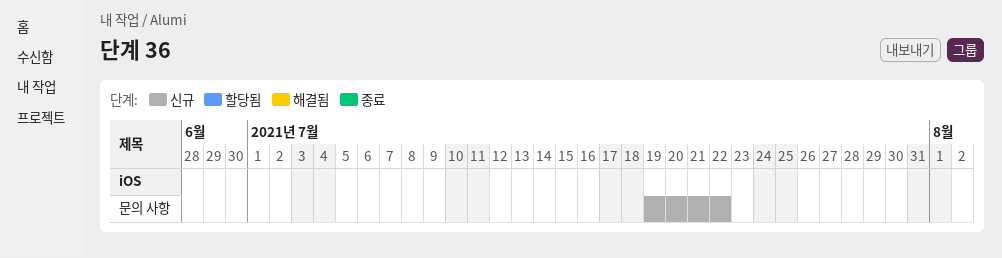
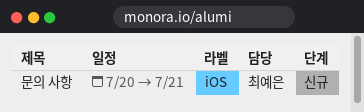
문의 사항, start: Jul 19 -> Jul 20
문의 사항, due: Jul 22 -> Jul 21

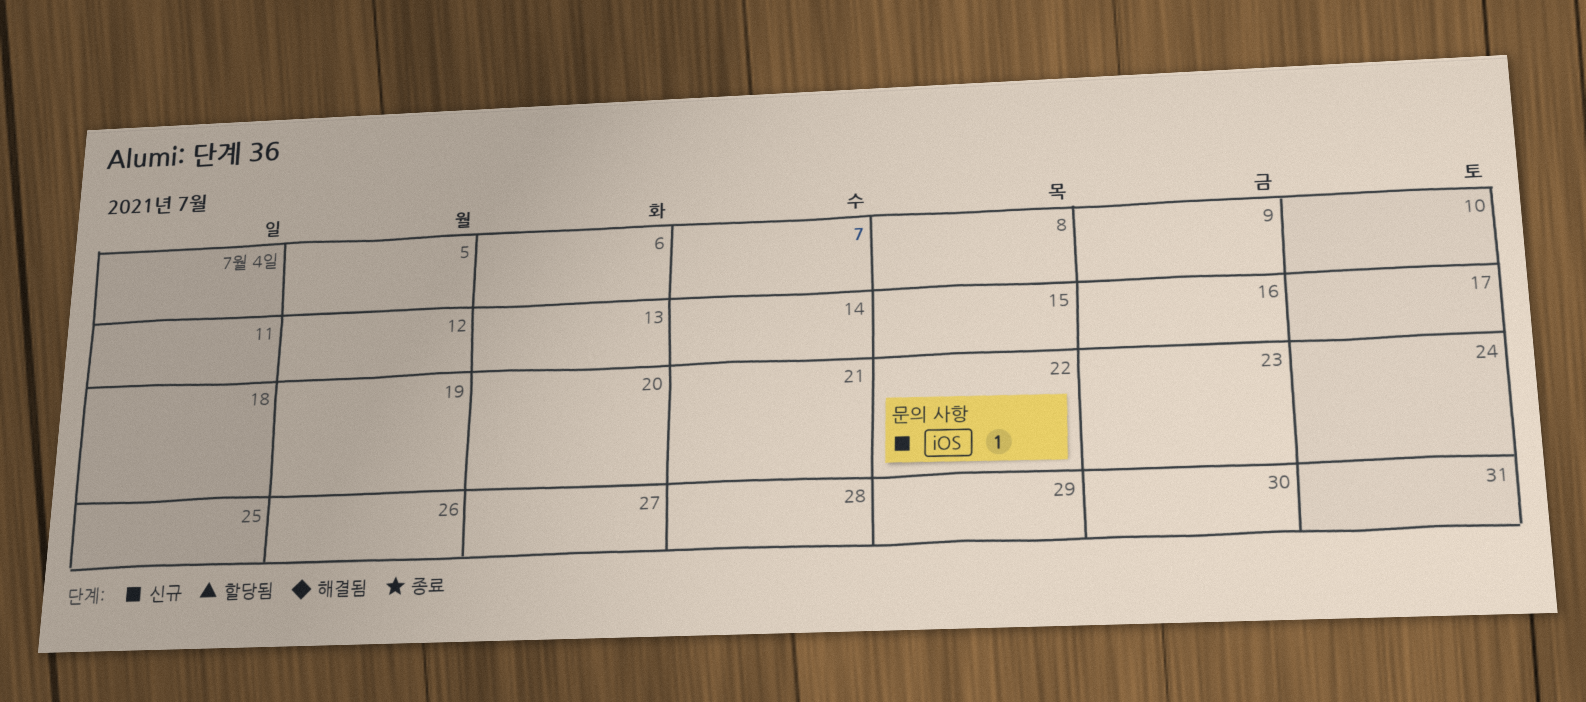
문의 사항, due: Jul 21 -> Jul 22

